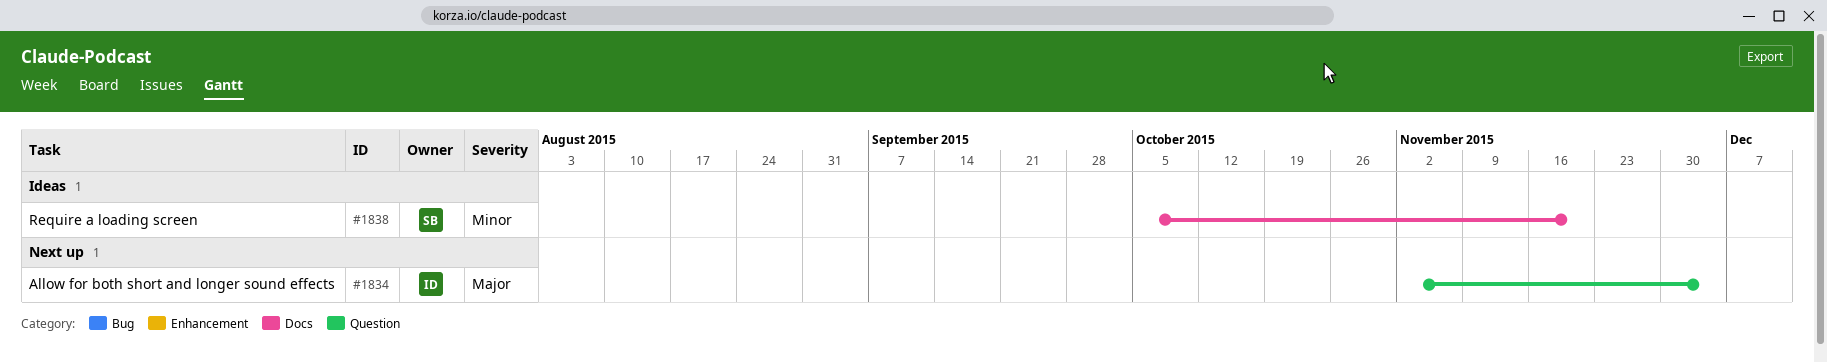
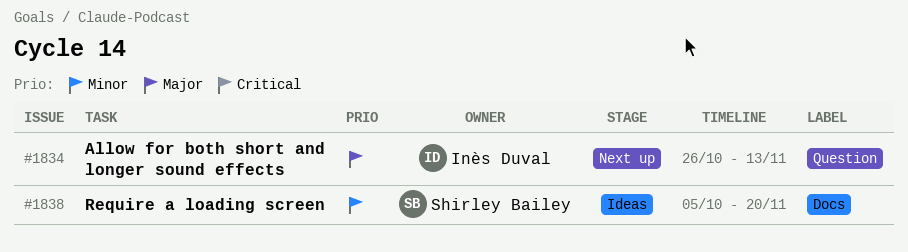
#1834, start: Nov 2 -> Oct 26
#1834, due: Dec 4 -> Nov 13

